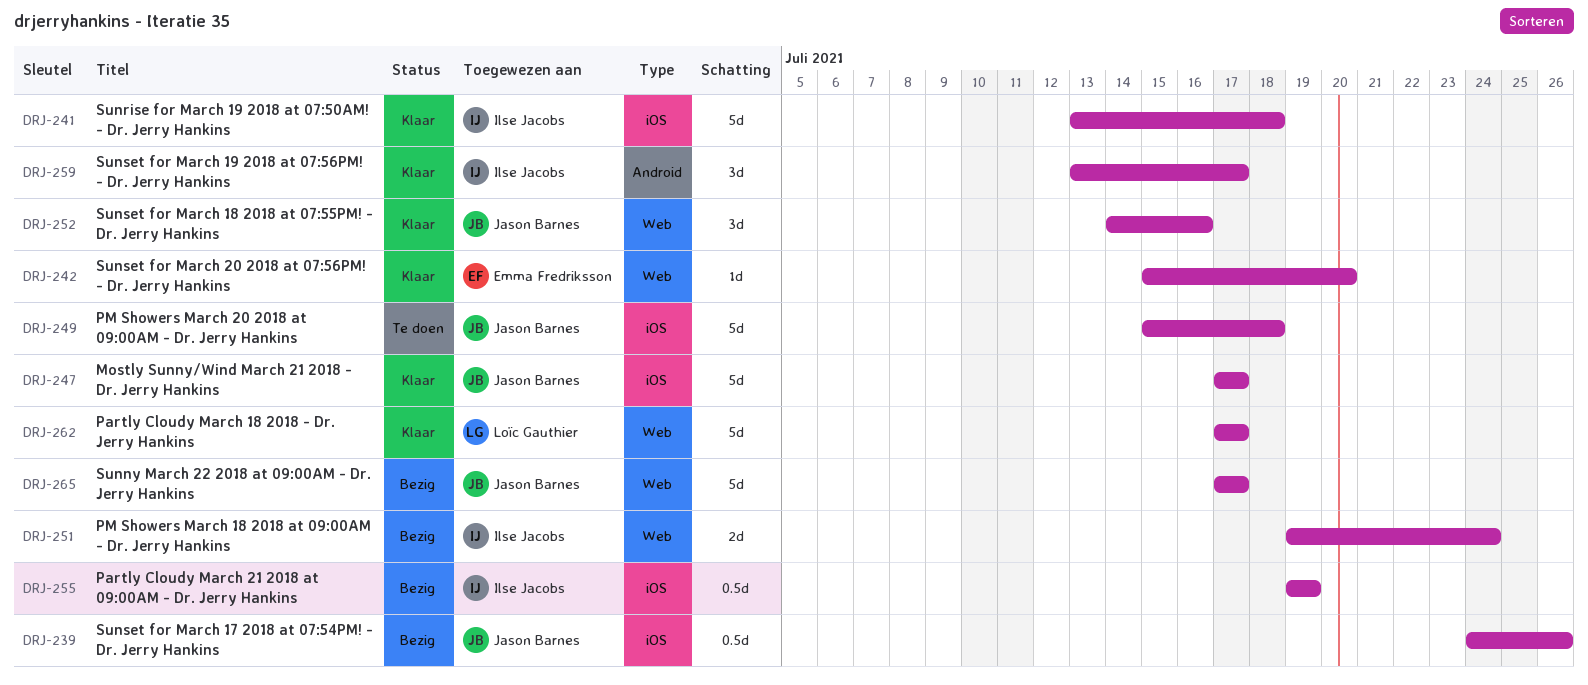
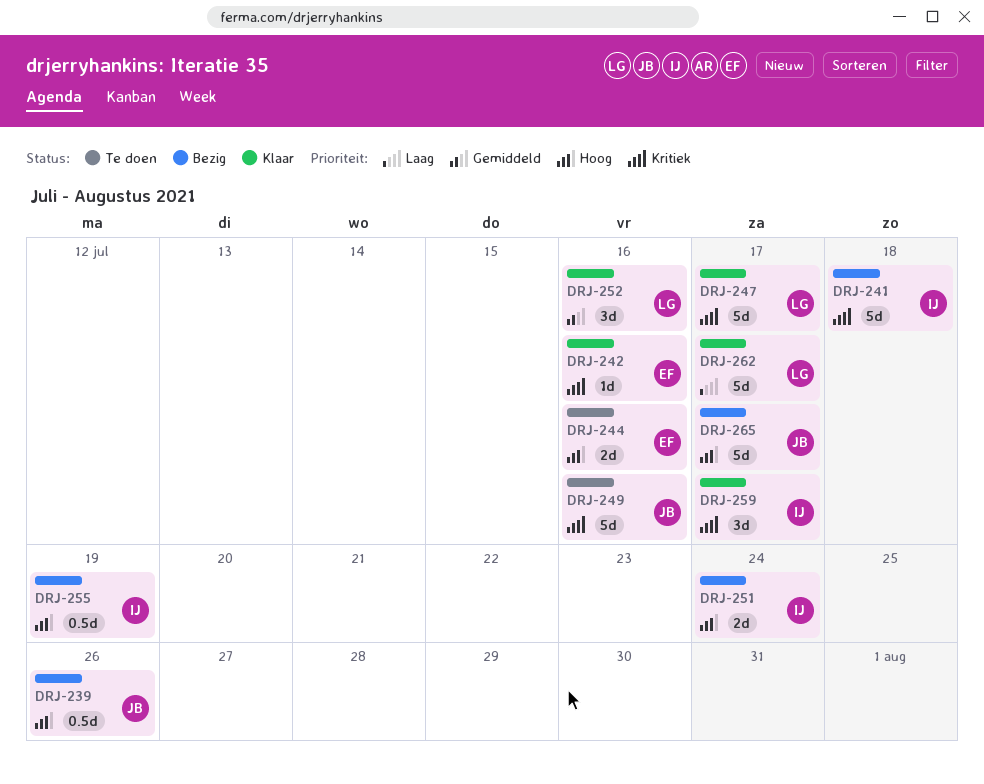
DRJ-241, status: Klaar -> Bezig
DRJ-242, due: Jul 20 -> Jul 16
DRJ-244: none -> present
DRJ-247, owner: Jason Barnes -> Loïc Gauthier
DRJ-249, due: Jul 18 -> Jul 16
DRJ-252, owner: Jason Barnes -> Loïc Gauthier

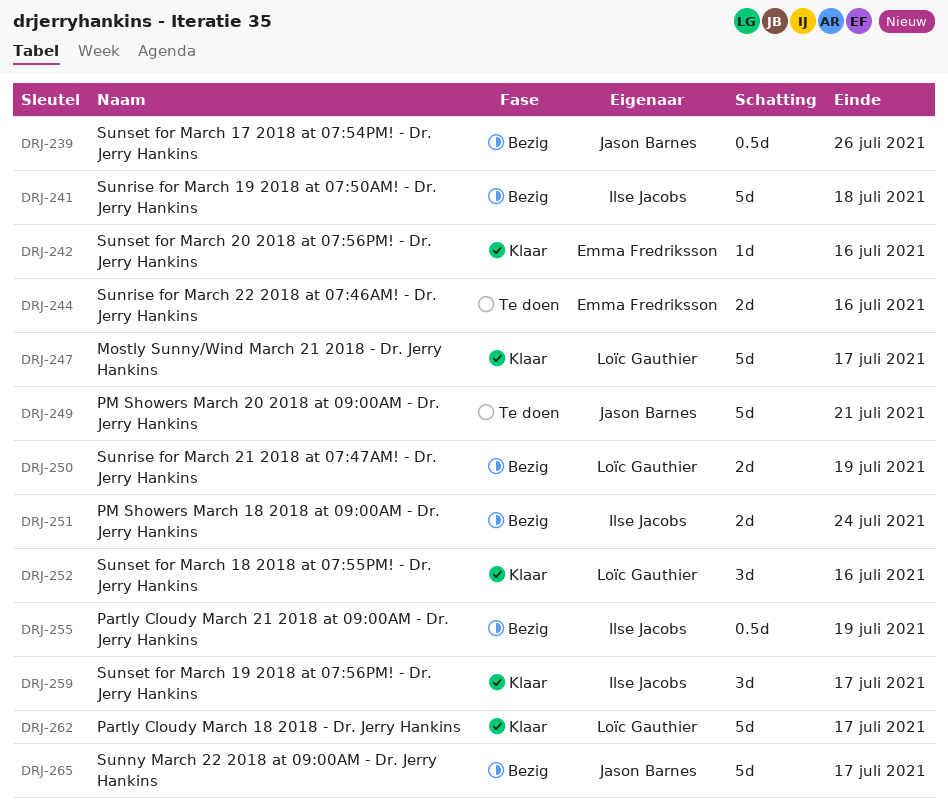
DRJ-249, due: Jul 16 -> Jul 21
DRJ-250: none -> present

